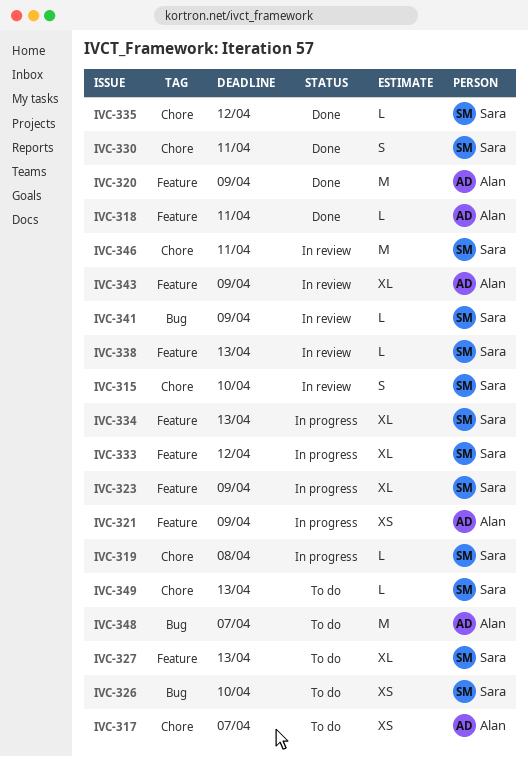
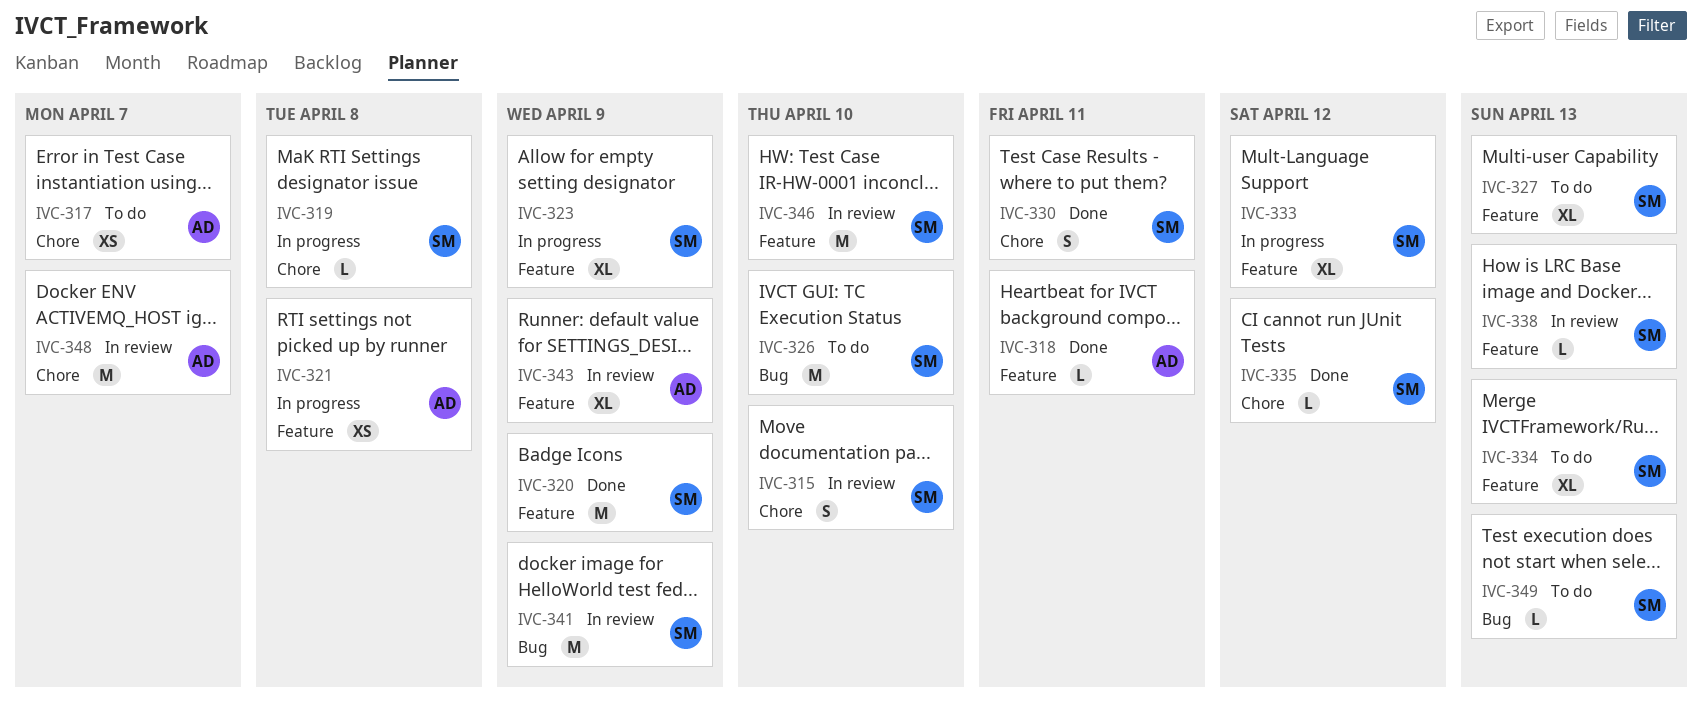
IVC-320, owner: Alan -> Sara
IVC-321, due: Apr 9 -> Apr 8
IVC-326, estimate: XS -> M
IVC-334, status: In progress -> To do
IVC-341, estimate: L -> M
IVC-346, label: Chore -> Feature
IVC-346, due: Apr 11 -> Apr 10
IVC-348, status: To do -> In review
IVC-348, label: Bug -> Chore
IVC-349, label: Chore -> Bug

